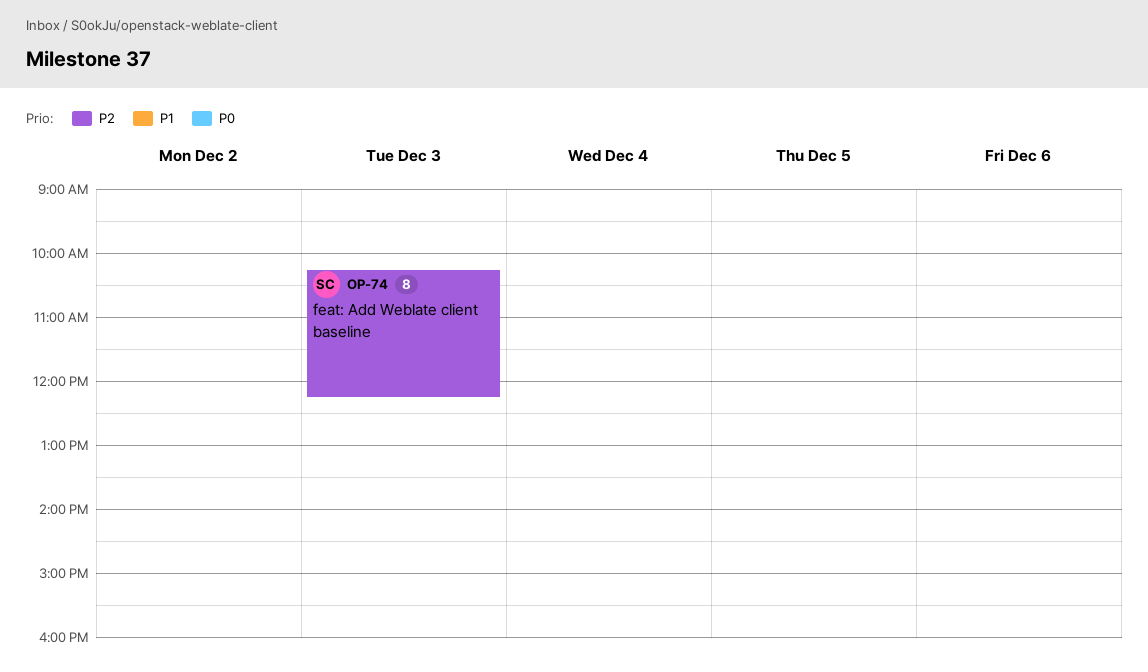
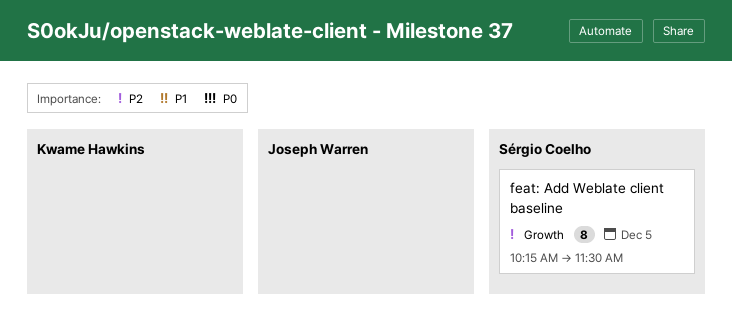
feat: Add Weblate client baseline, day: Dec 3 -> Dec 5
feat: Add Weblate client baseline, ends: 12:15 -> 11:30

